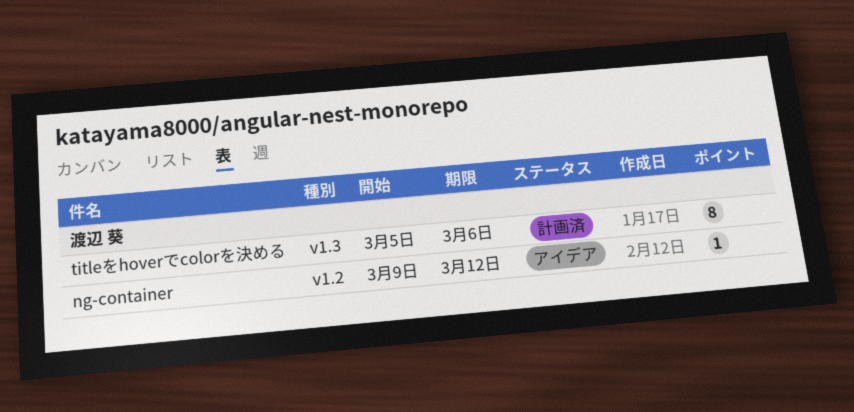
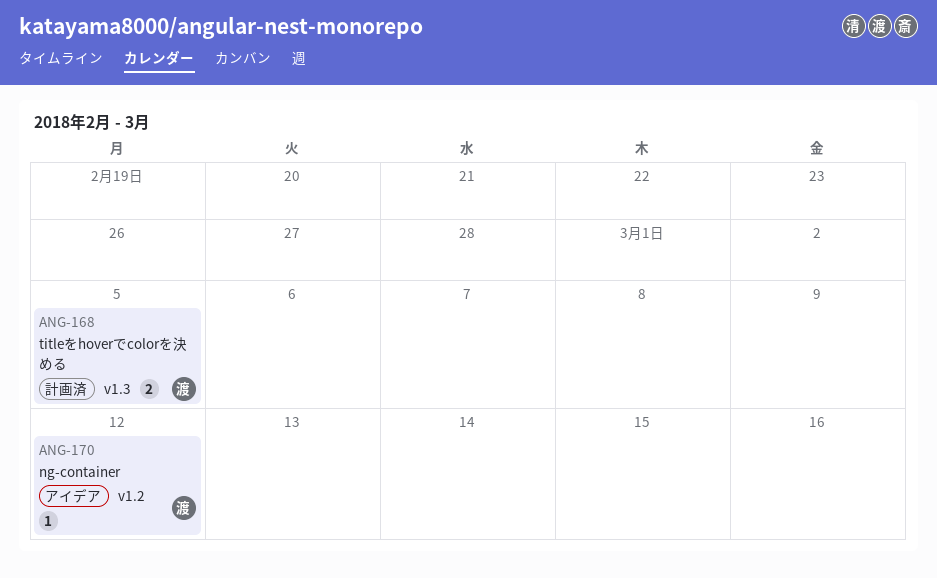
titleをhoverでcolorを決める, estimate: 8 -> 2
titleをhoverでcolorを決める, due: Mar 6 -> Mar 5

